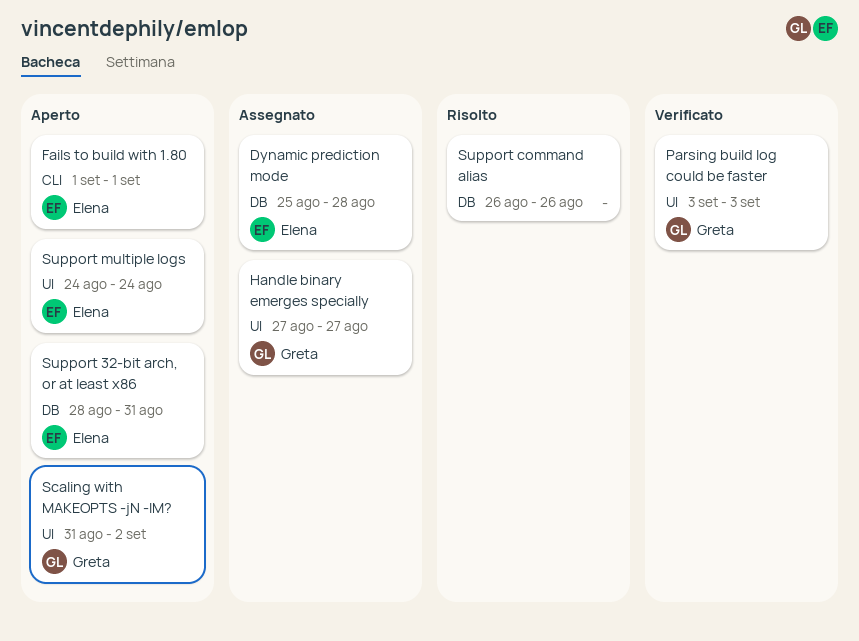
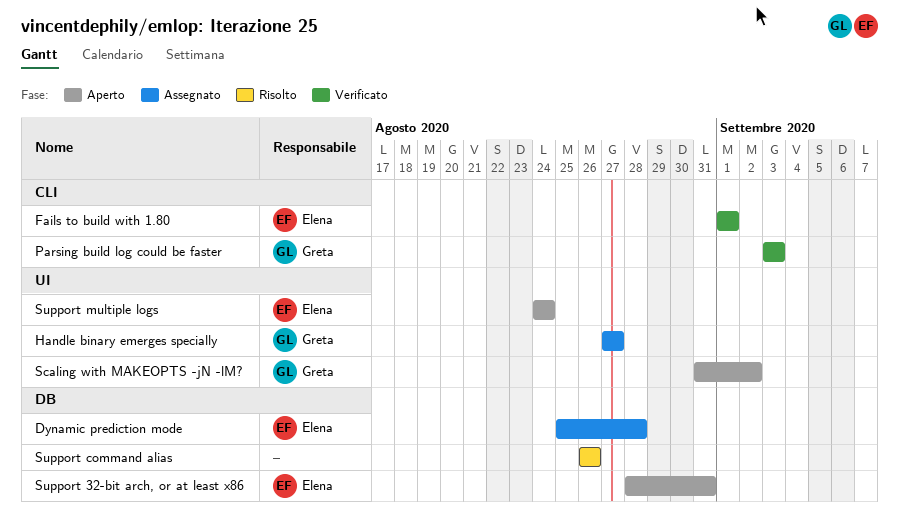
Fails to build with 1.80, status: Aperto -> Verificato
Parsing build log could be faster, label: UI -> CLI

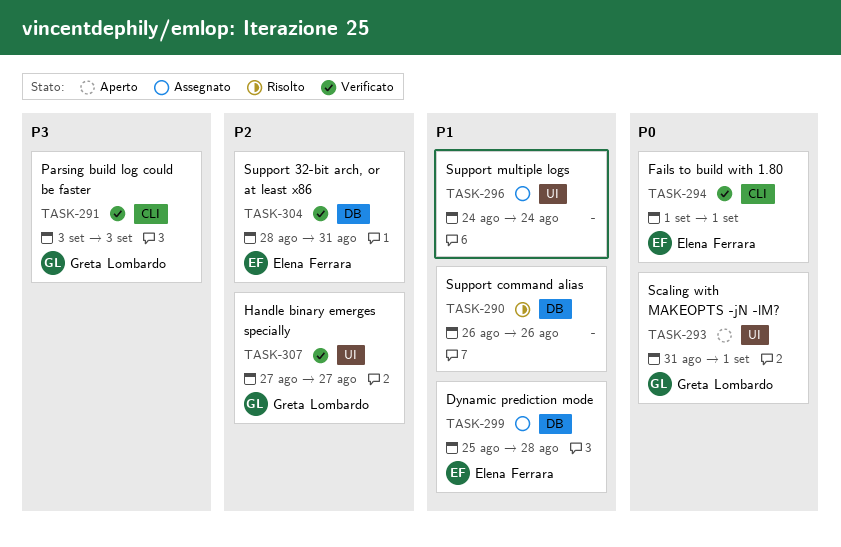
Handle binary emerges specially, status: Assegnato -> Verificato
Scaling with MAKEOPTS -jN -lM?, due: Sep 2 -> Sep 1
Support 32-bit arch, or at least x86, status: Aperto -> Verificato
Support multiple logs, status: Aperto -> Assegnato
Support multiple logs, owner: Elena Ferrara -> none

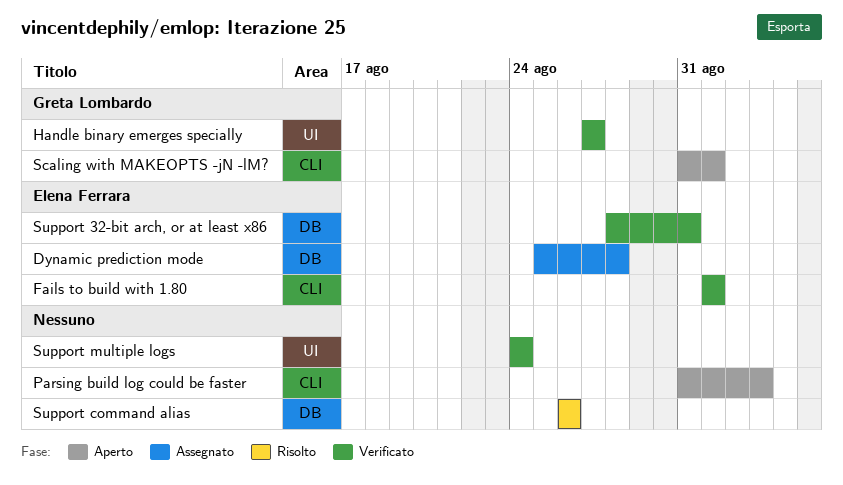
Parsing build log could be faster, status: Verificato -> Aperto
Parsing build log could be faster, owner: Greta Lombardo -> none
Parsing build log could be faster, start: Sep 3 -> Aug 31
Scaling with MAKEOPTS -jN -lM?, label: UI -> CLI
Support multiple logs, status: Assegnato -> Verificato

